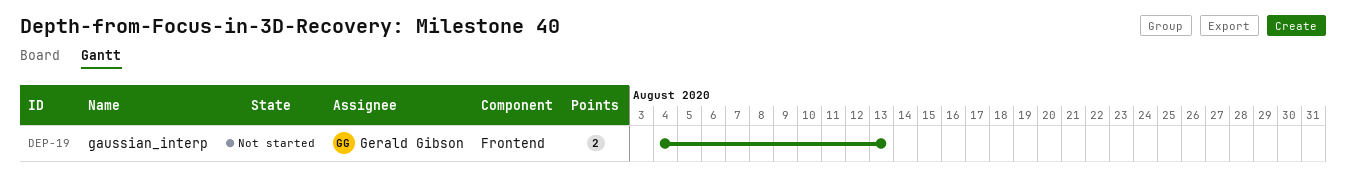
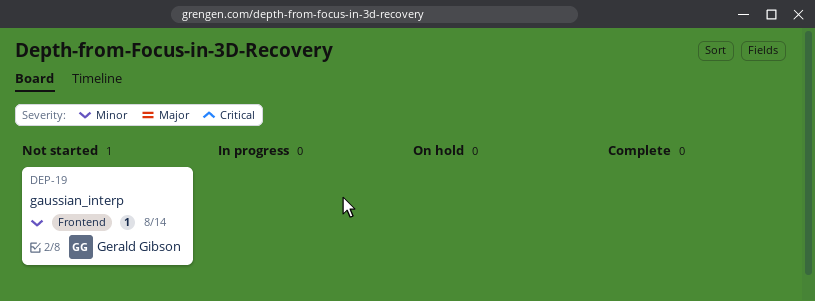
DEP-19, estimate: 2 -> 1
DEP-19, due: Aug 13 -> Aug 14

